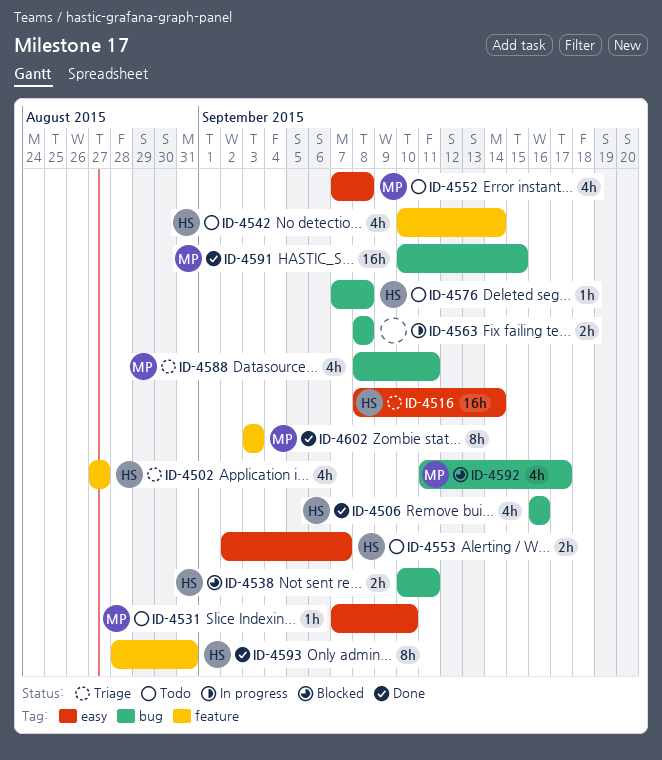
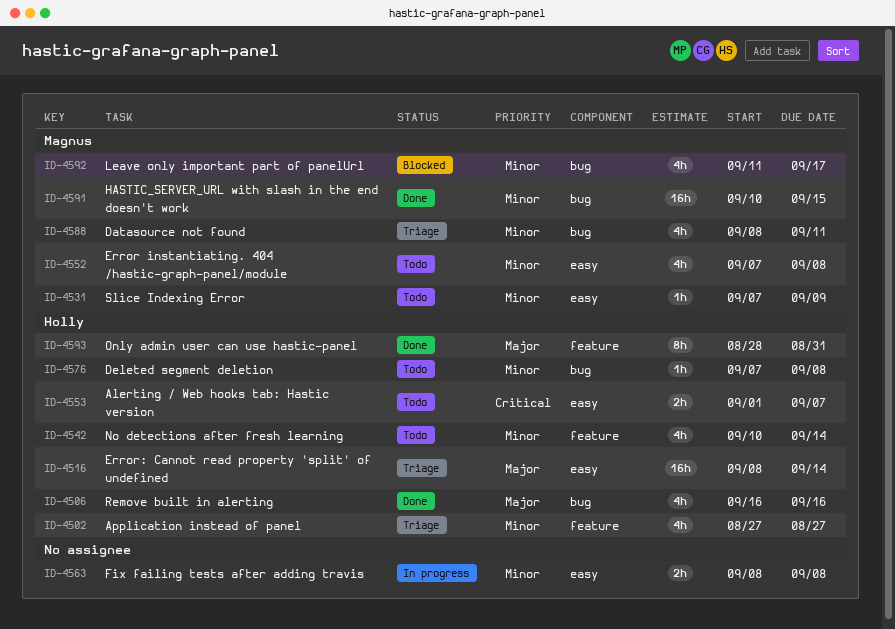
ID-4531, due: Sep 10 -> Sep 9
ID-4538: present -> none
ID-4553, start: Sep 2 -> Sep 1
ID-4563, label: bug -> easy
ID-4602: present -> none

